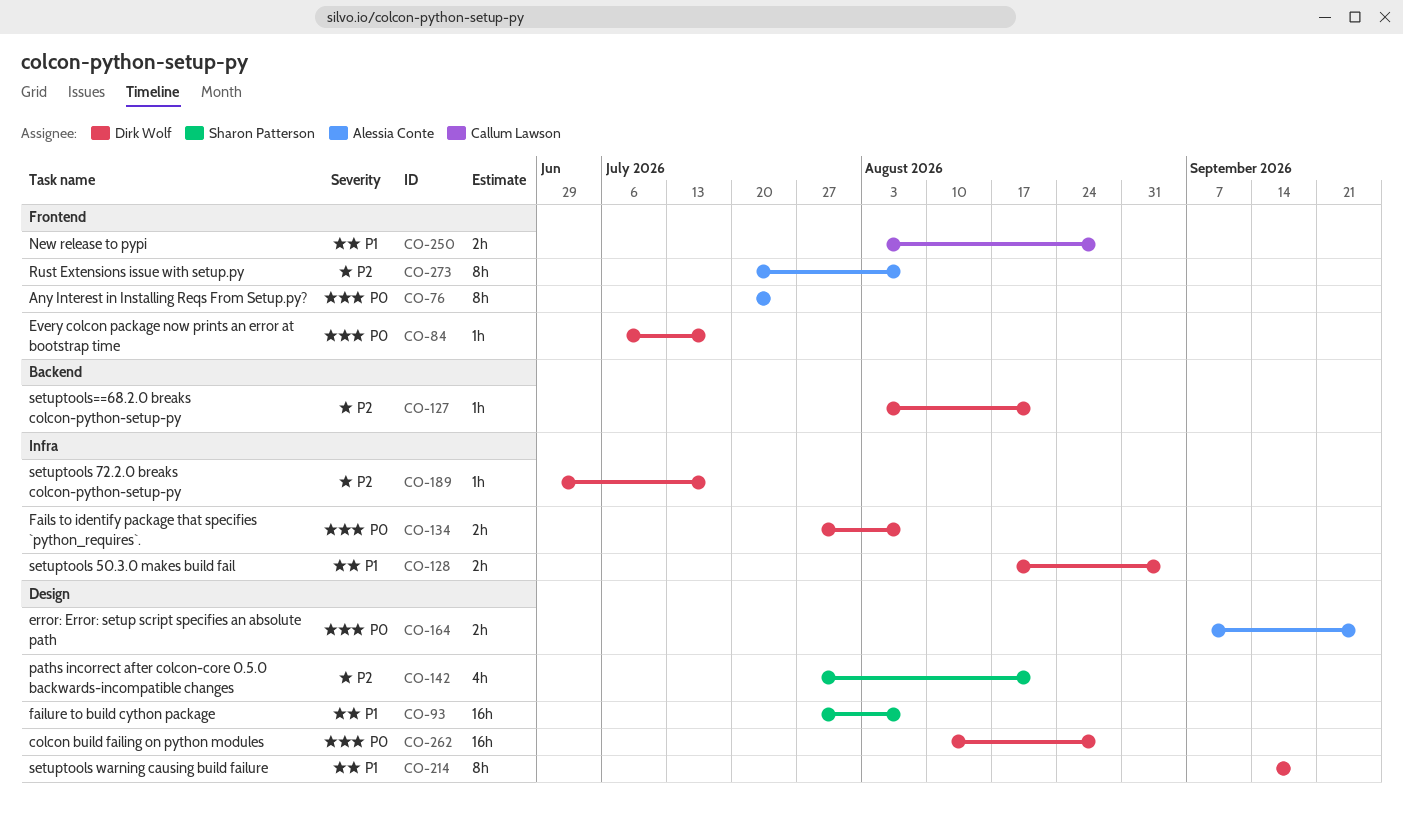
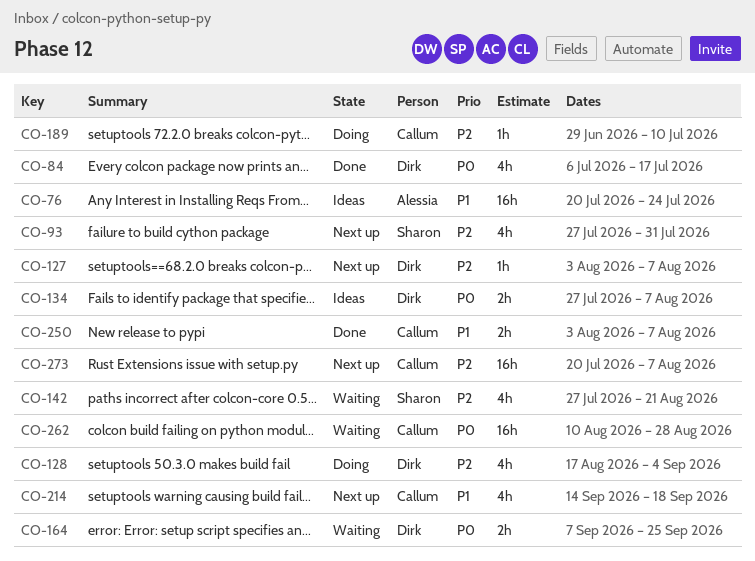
CO-76, priority: P0 -> P1
CO-76, estimate: 8h -> 16h
CO-84, estimate: 1h -> 4h
CO-93, priority: P1 -> P2
CO-93, estimate: 16h -> 4h
CO-93, due: Aug 7 -> Jul 31
CO-127, due: Aug 21 -> Aug 7
CO-128, priority: P1 -> P2
CO-128, estimate: 2h -> 4h
CO-164, owner: Alessia Conte -> Dirk Wolf
CO-189, owner: Dirk Wolf -> Callum Lawson
CO-189, due: Jul 17 -> Jul 10
CO-214, owner: Dirk Wolf -> Callum Lawson
CO-214, estimate: 8h -> 4h
CO-250, due: Aug 28 -> Aug 7
CO-262, owner: Dirk Wolf -> Callum Lawson
CO-273, owner: Alessia Conte -> Callum Lawson
CO-273, estimate: 8h -> 16h

